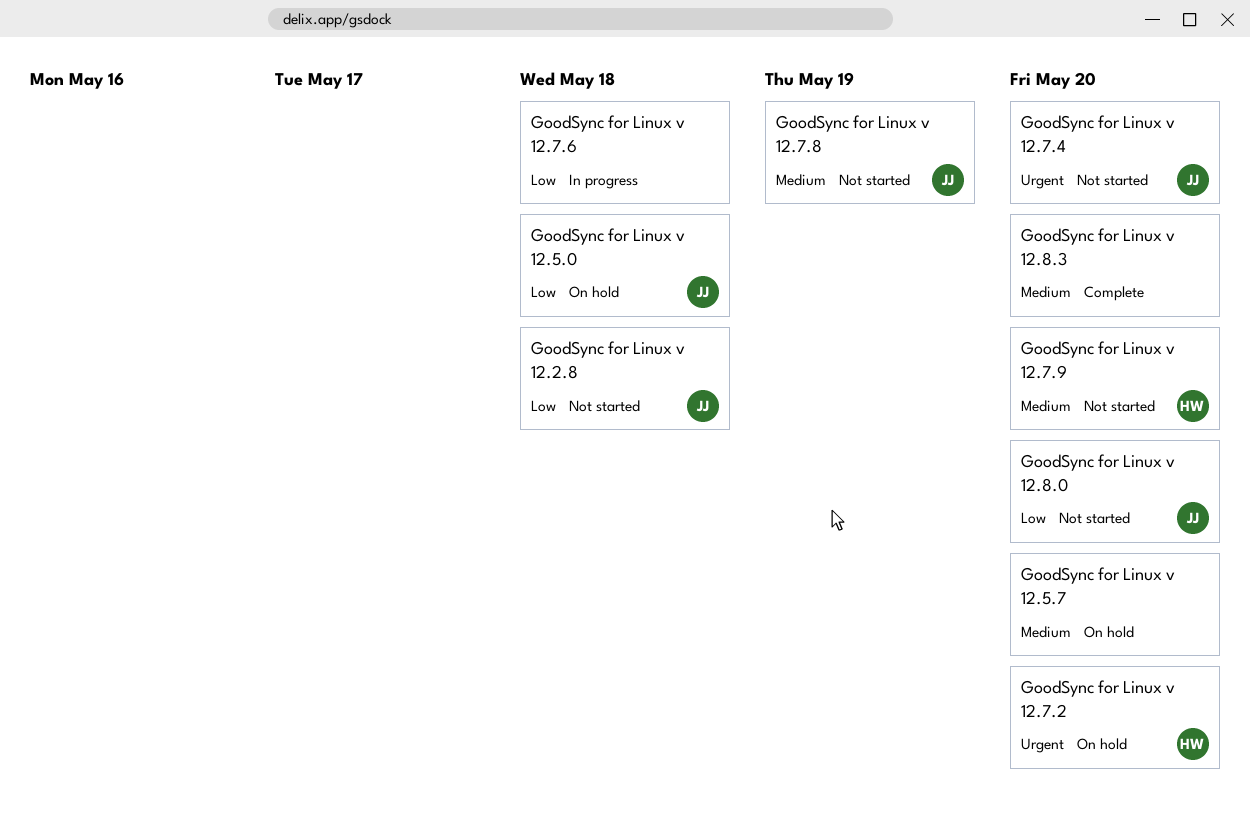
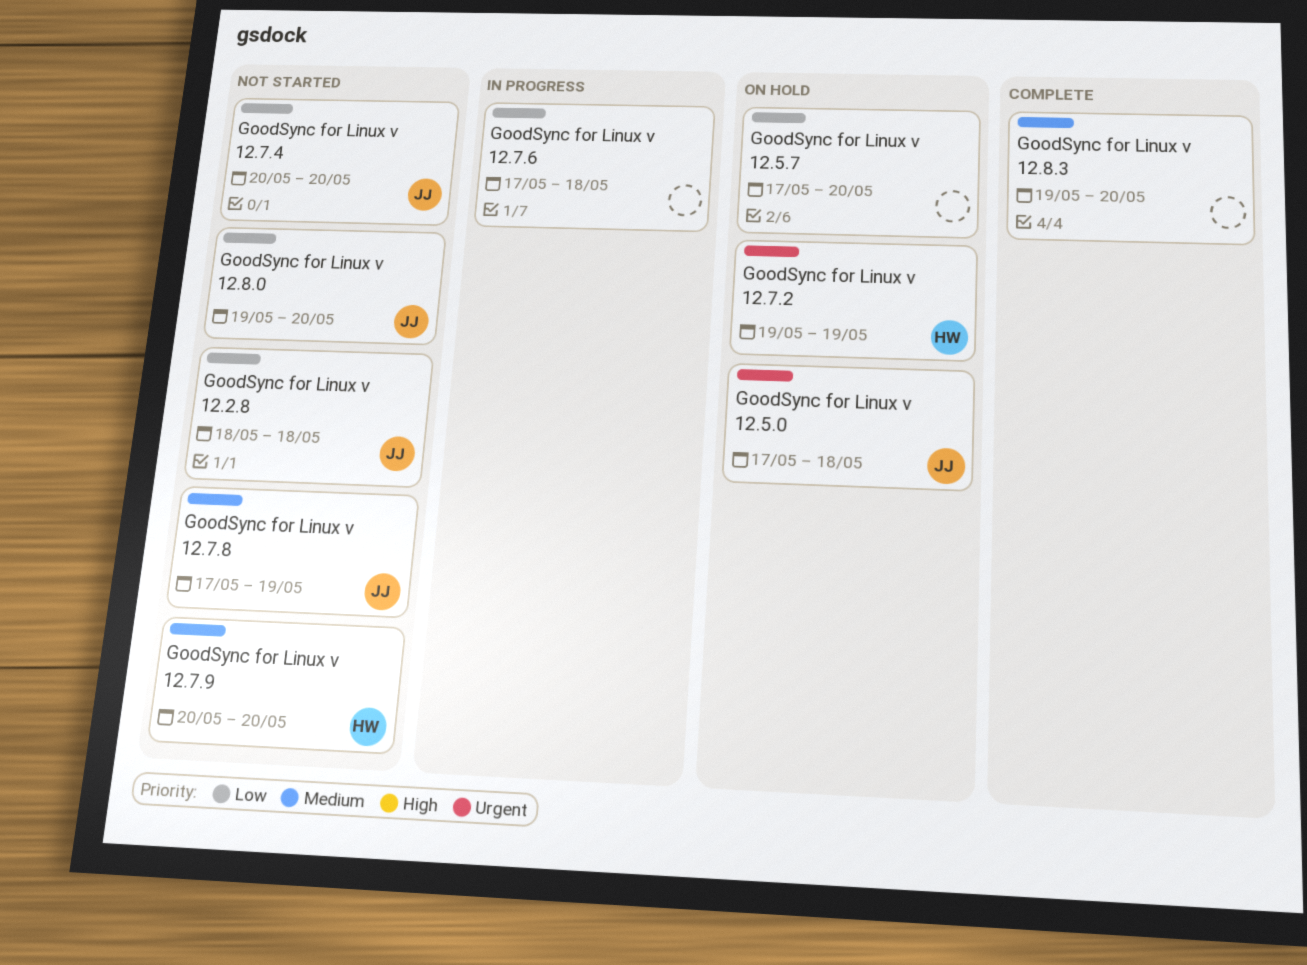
GoodSync for Linux v 12.5.0, priority: Low -> Urgent
GoodSync for Linux v 12.5.7, priority: Medium -> Low
GoodSync for Linux v 12.7.2, due: May 20 -> May 19
GoodSync for Linux v 12.7.4, priority: Urgent -> Low

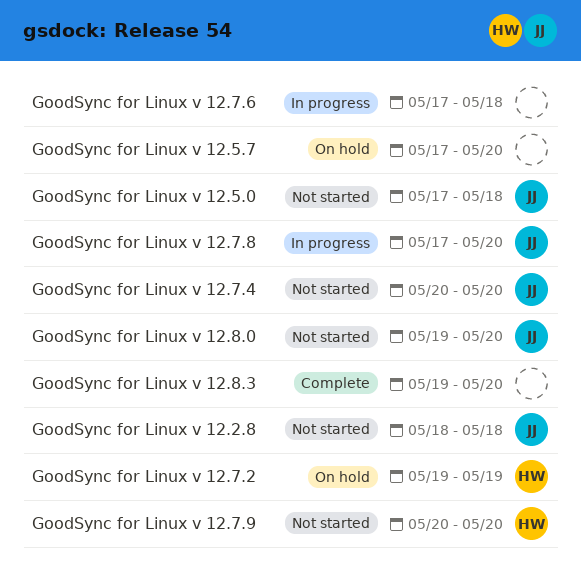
GoodSync for Linux v 12.5.0, status: On hold -> Not started
GoodSync for Linux v 12.7.8, status: Not started -> In progress
GoodSync for Linux v 12.7.8, due: May 19 -> May 20

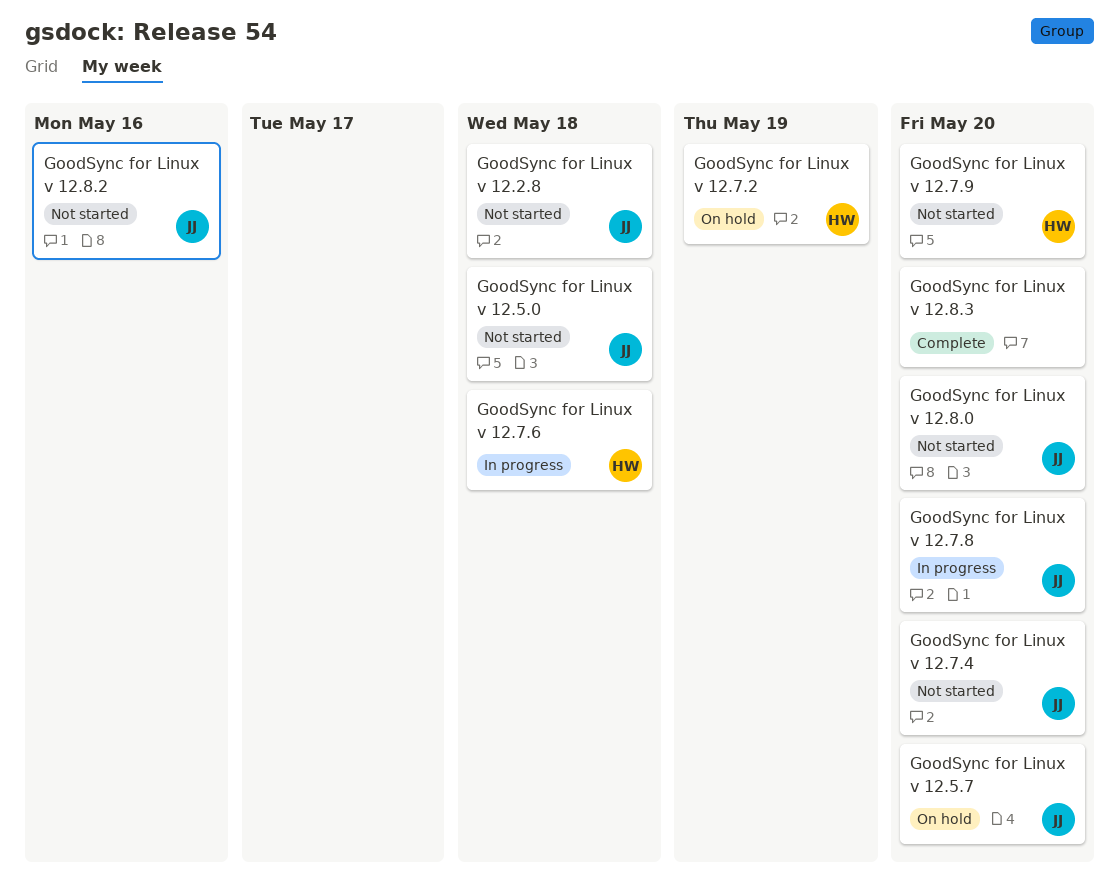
GoodSync for Linux v 12.5.7, owner: none -> JJ
GoodSync for Linux v 12.7.6, owner: none -> HW
GoodSync for Linux v 12.8.2: none -> present

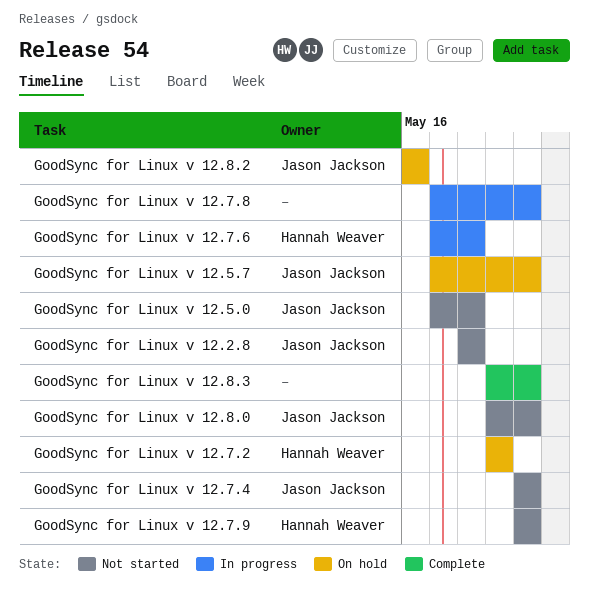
GoodSync for Linux v 12.7.8, owner: Jason Jackson -> none
GoodSync for Linux v 12.8.2, status: Not started -> On hold

